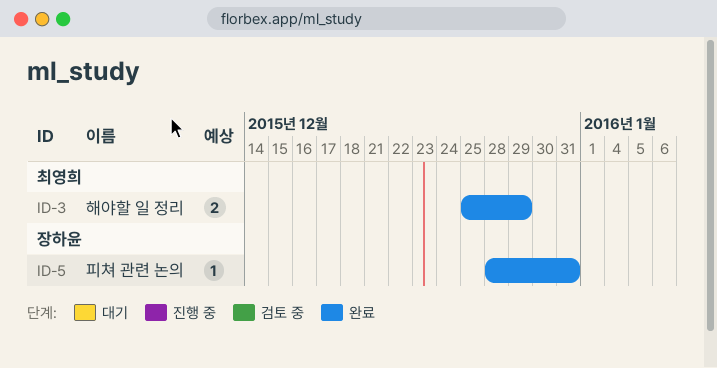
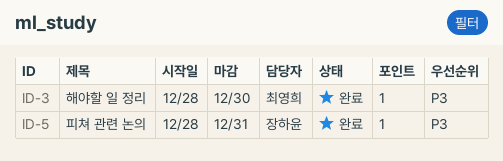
ID-3, estimate: 2 -> 1
ID-3, start: Dec 25 -> Dec 28
ID-3, due: Dec 29 -> Dec 30

